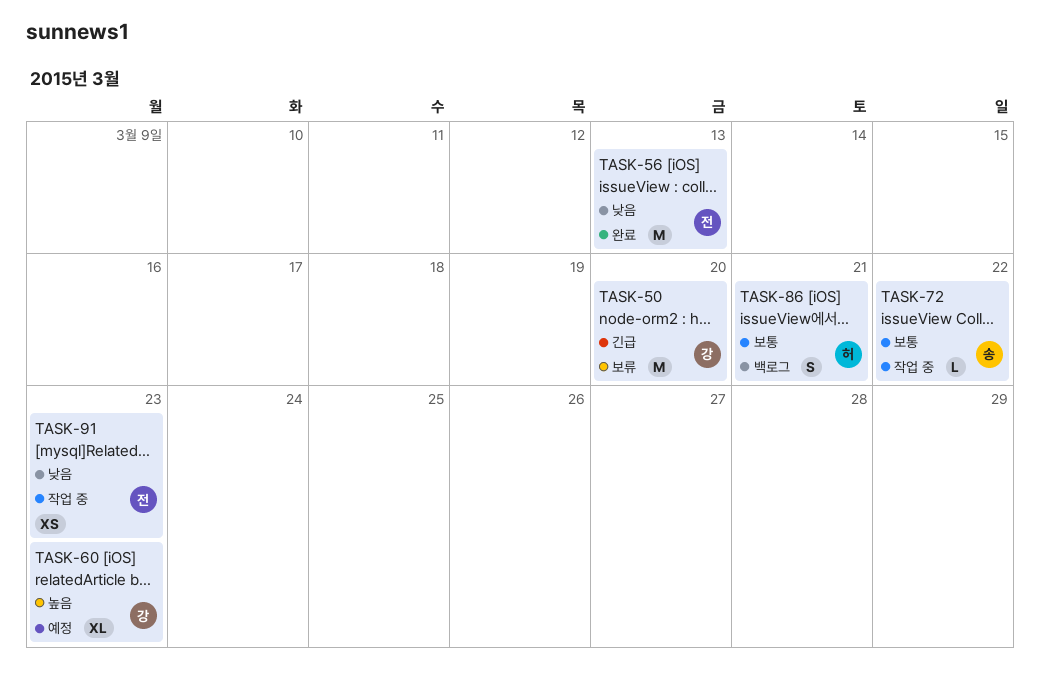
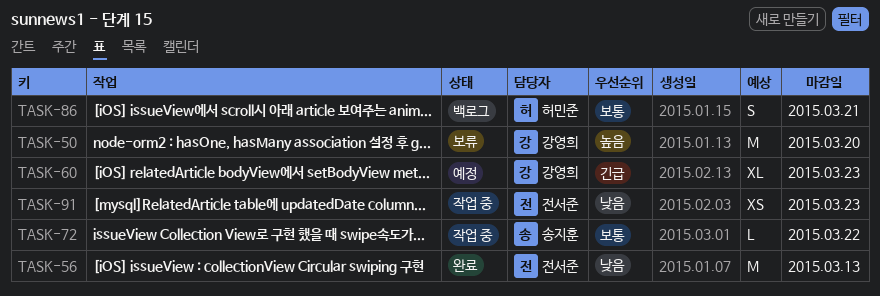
TASK-50, priority: 긴급 -> 높음
TASK-60, priority: 높음 -> 긴급

